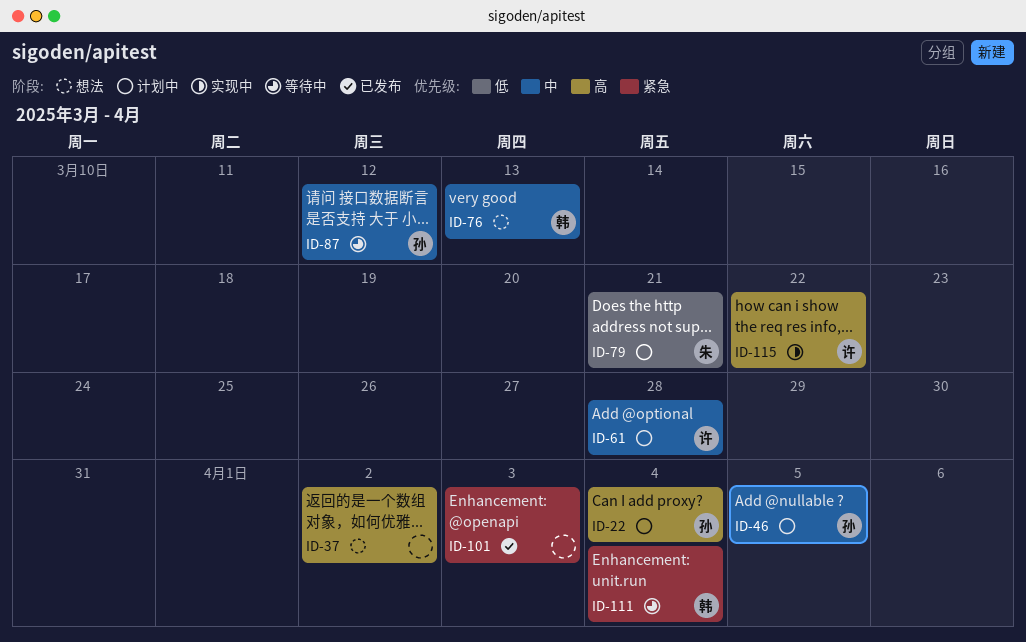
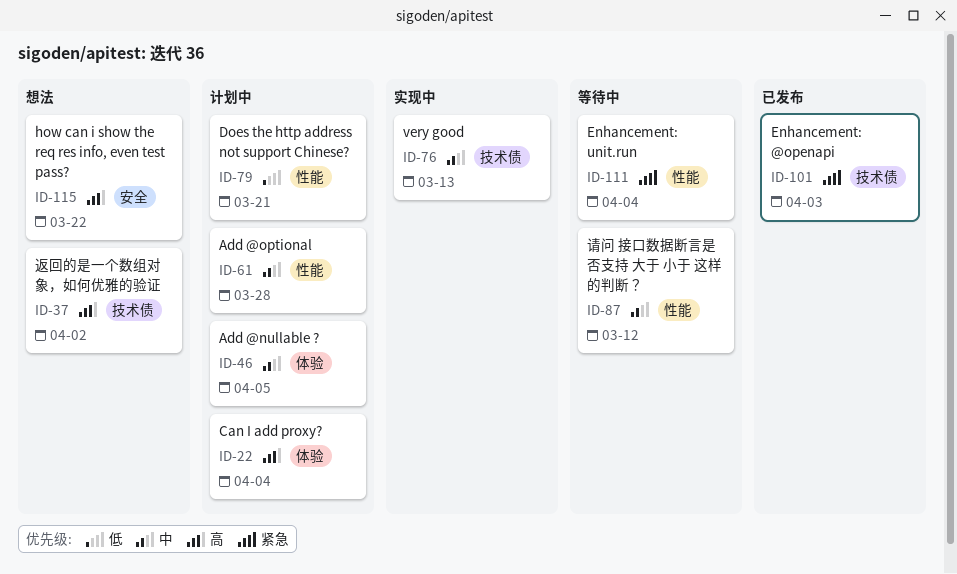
ID-76, status: 想法 -> 实现中
ID-115, status: 实现中 -> 想法

